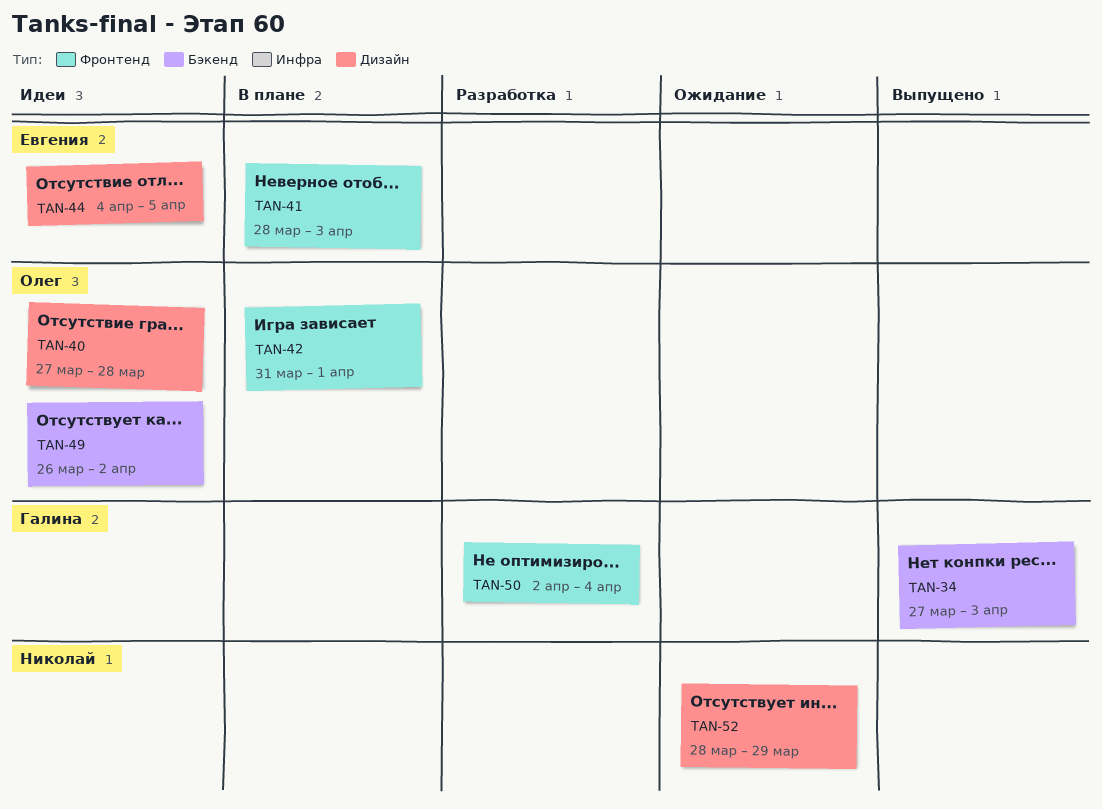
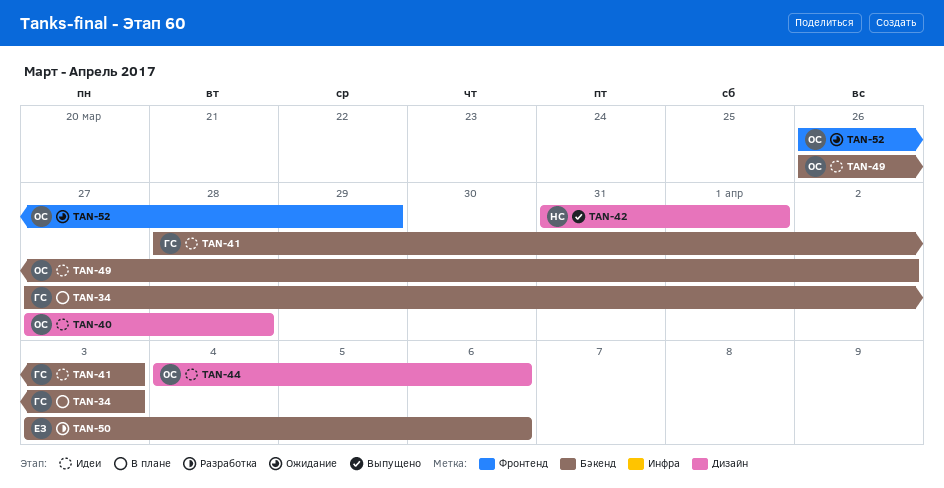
TAN-34, status: Выпущено -> В плане
TAN-41, status: В плане -> Идеи
TAN-41, owner: Евгения -> Галина
TAN-41, label: Фронтенд -> Бэкенд
TAN-42, status: В плане -> Выпущено
TAN-42, owner: Олег -> Николай
TAN-42, label: Фронтенд -> Дизайн
TAN-44, owner: Евгения -> Олег
TAN-44, due: Apr 5 -> Apr 6
TAN-50, owner: Галина -> Евгения
TAN-50, label: Фронтенд -> Бэкенд
TAN-50, start: Apr 2 -> Apr 3
TAN-50, due: Apr 4 -> Apr 6
TAN-52, owner: Николай -> Олег
TAN-52, label: Дизайн -> Фронтенд
TAN-52, start: Mar 28 -> Mar 26

